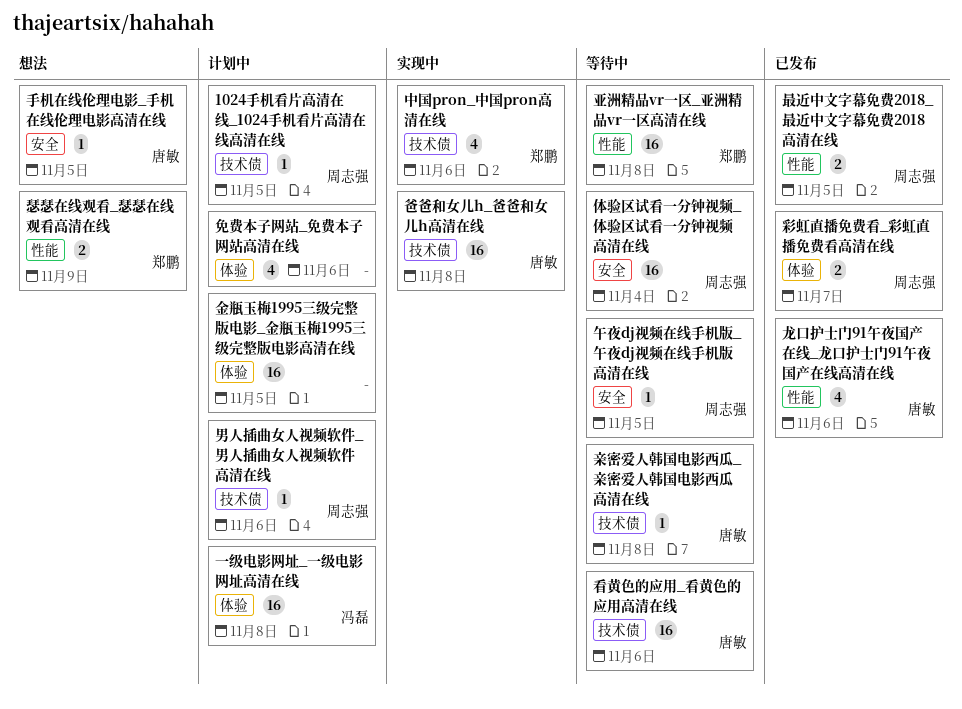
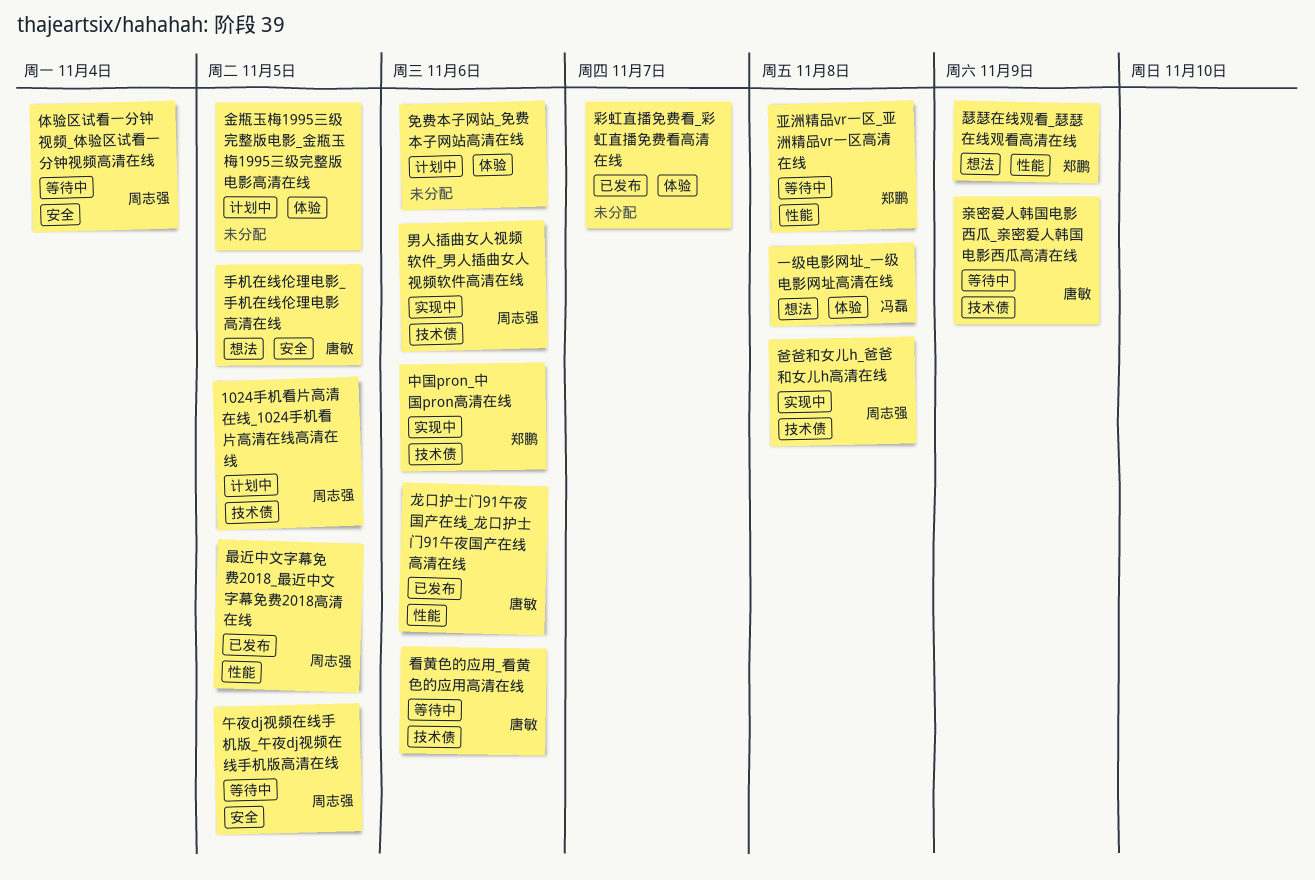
一级电影网址_一级电影网址高清在线, status: 计划中 -> 想法
亲密爱人韩国电影西瓜_亲密爱人韩国电影西瓜高清在线, due: Nov 8 -> Nov 9
彩虹直播免费看_彩虹直播免费看高清在线, owner: 周志强 -> none
爸爸和女儿h_爸爸和女儿h高清在线, owner: 唐敏 -> 周志强
男人插曲女人视频软件_男人插曲女人视频软件高清在线, status: 计划中 -> 实现中

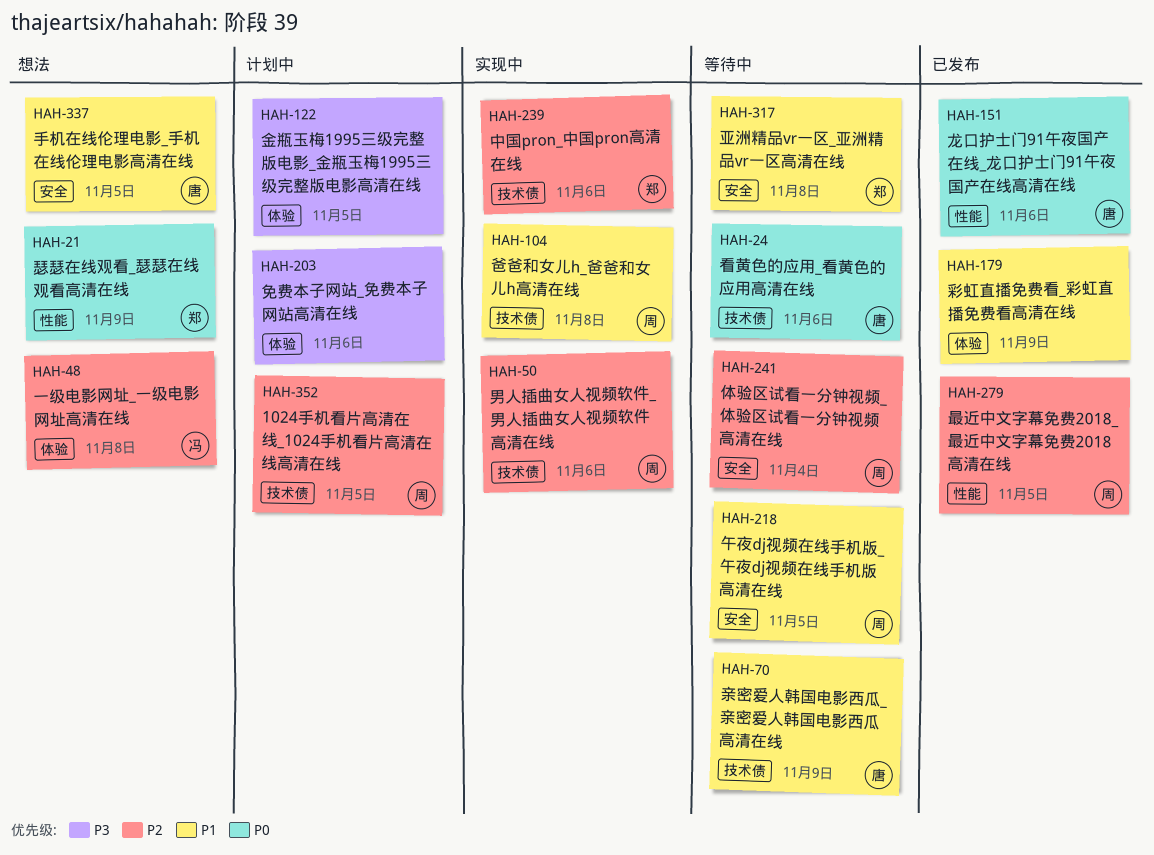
亚洲精品vr一区_亚洲精品vr一区高清在线, label: 性能 -> 安全
彩虹直播免费看_彩虹直播免费看高清在线, due: Nov 7 -> Nov 9

